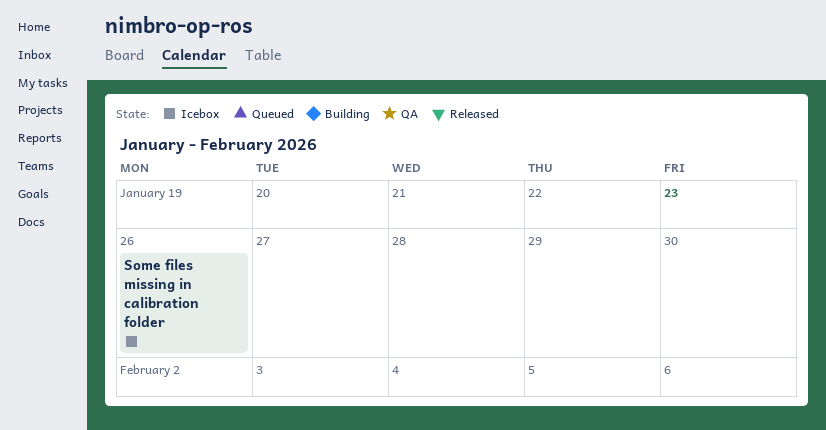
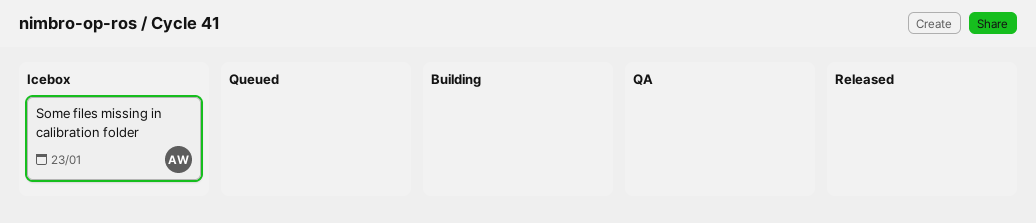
Some files missing in calibration folder, due: Jan 26 -> Jan 23

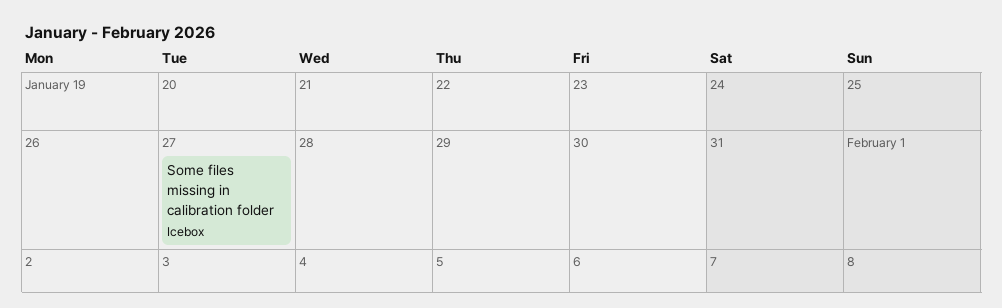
Some files missing in calibration folder, due: Jan 23 -> Jan 27

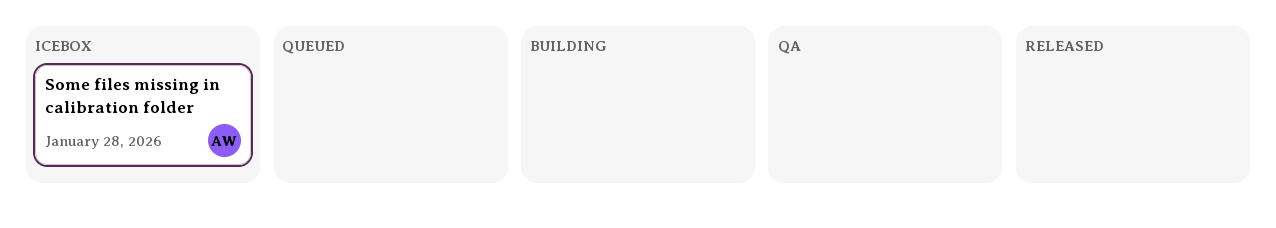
Some files missing in calibration folder, due: Jan 27 -> Jan 28

